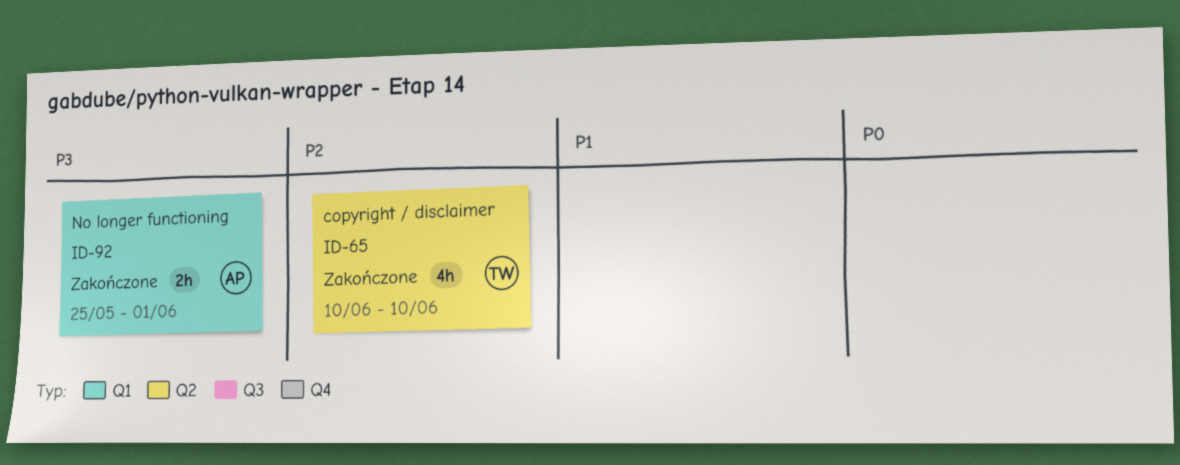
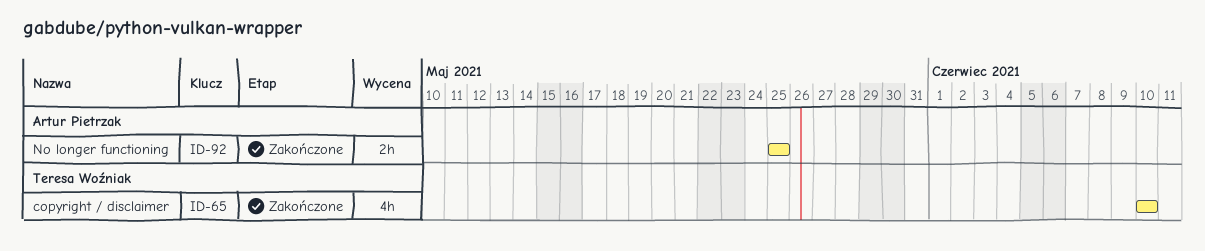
ID-92, due: Jun 1 -> May 25

